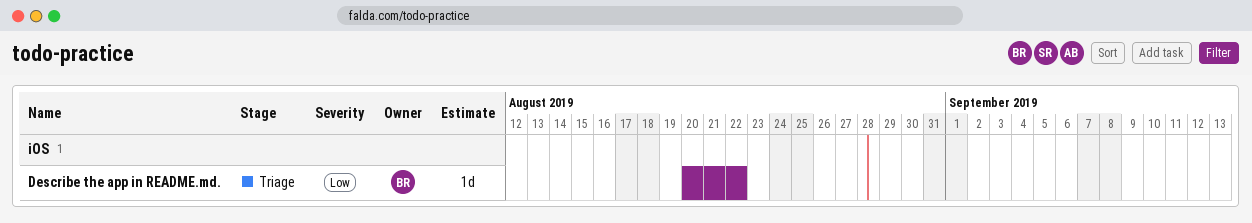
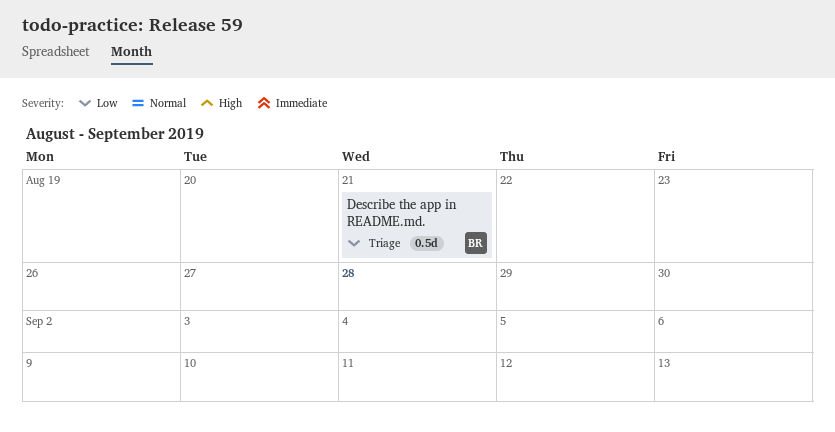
Describe the app in README.md., estimate: 1d -> 0.5d
Describe the app in README.md., due: Aug 22 -> Aug 21

